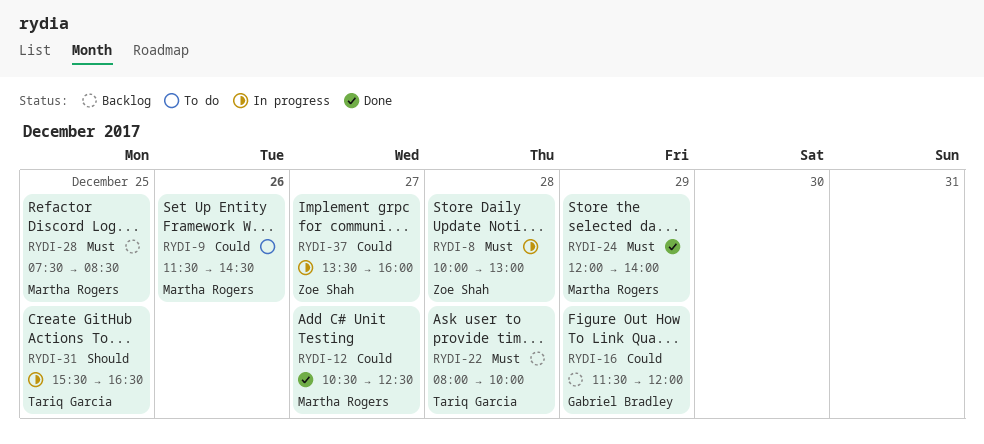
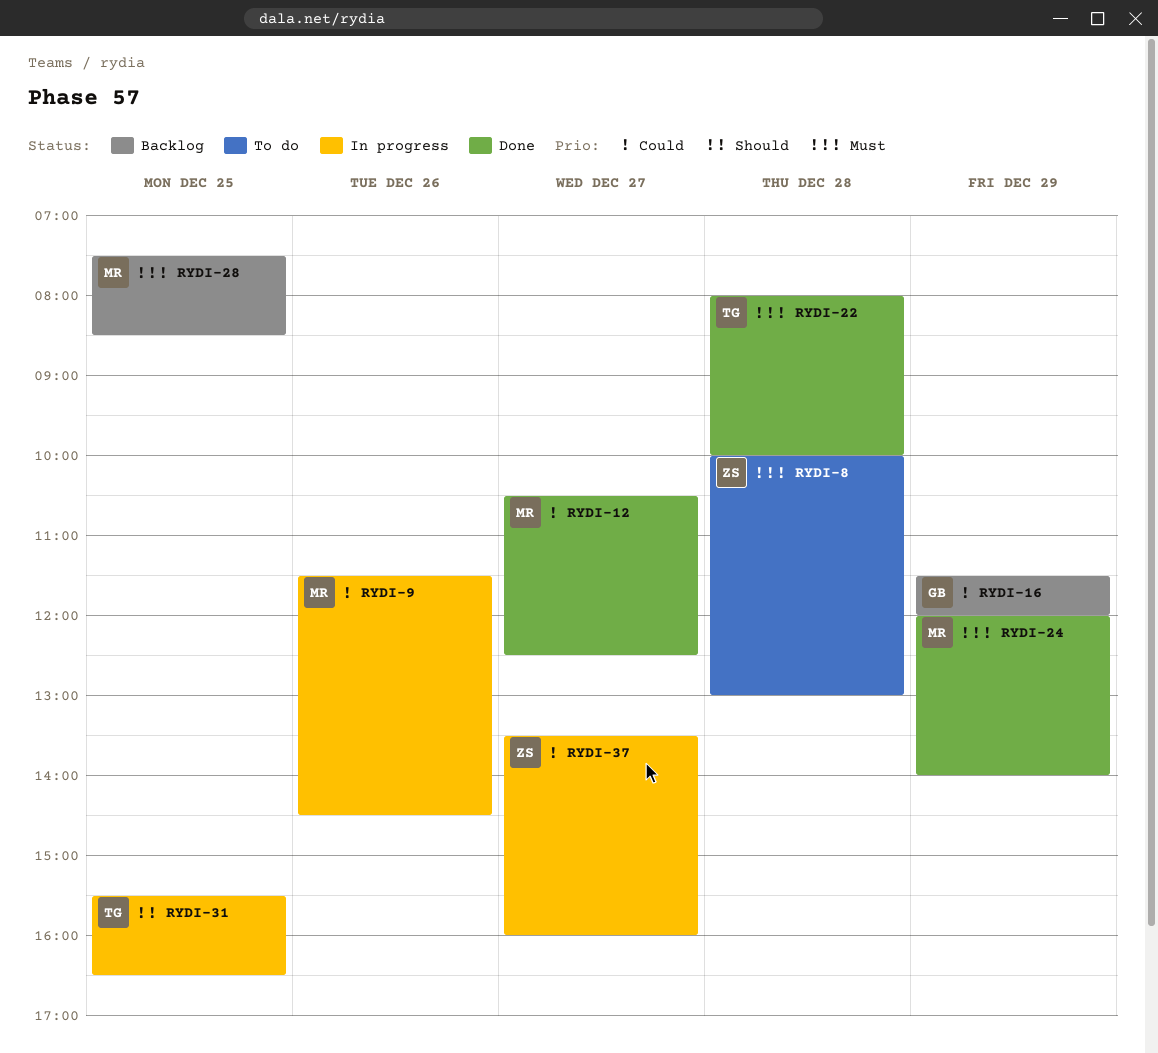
RYDI-8, status: In progress -> To do
RYDI-9, status: To do -> In progress
RYDI-22, status: Backlog -> Done

